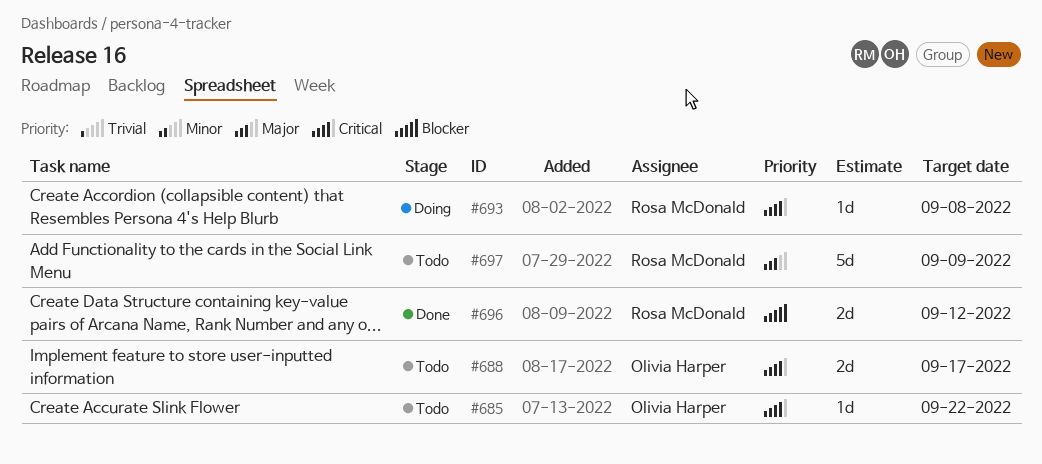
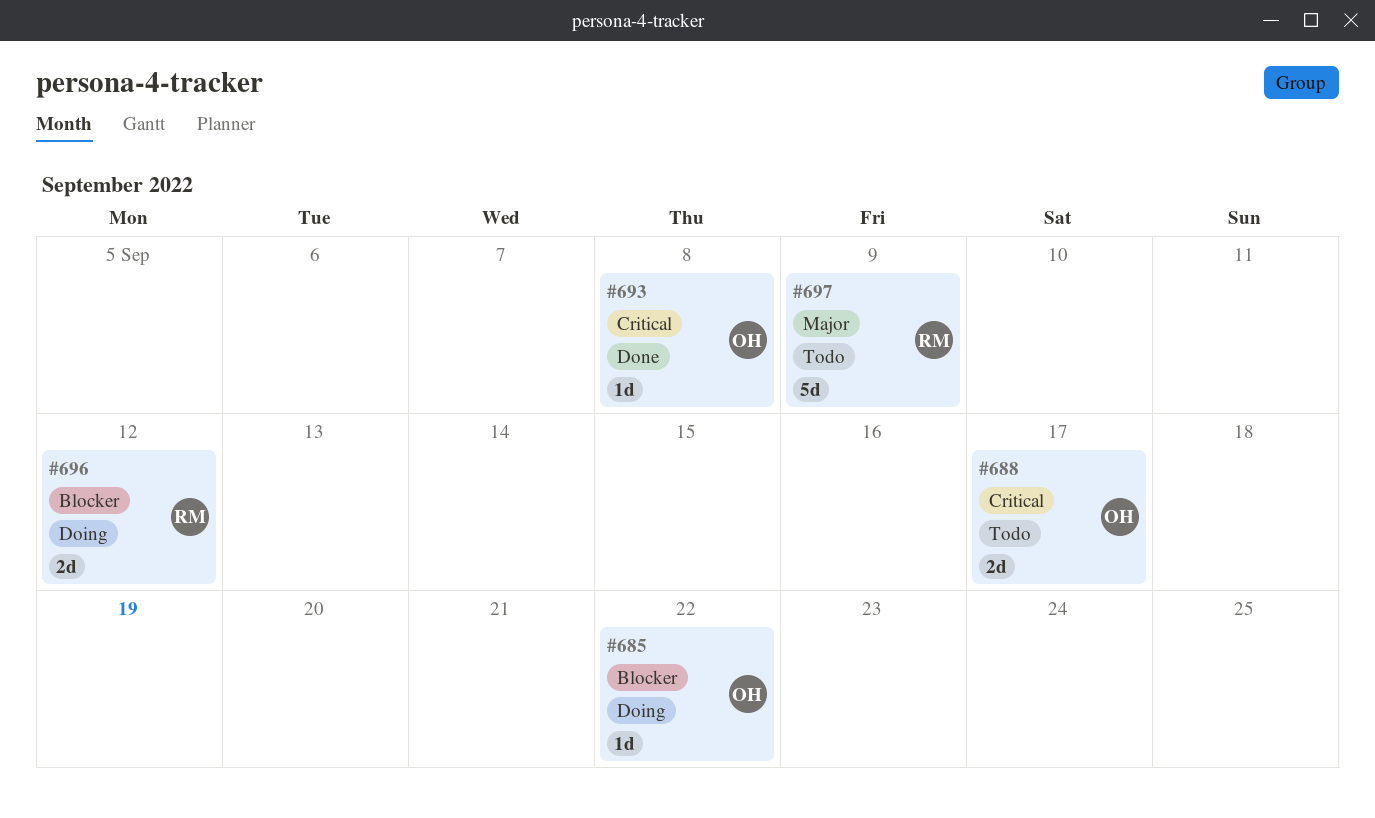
#685, status: Todo -> Doing
#685, priority: Critical -> Blocker
#693, status: Doing -> Done
#693, owner: Rosa McDonald -> Olivia Harper
#696, status: Done -> Doing

